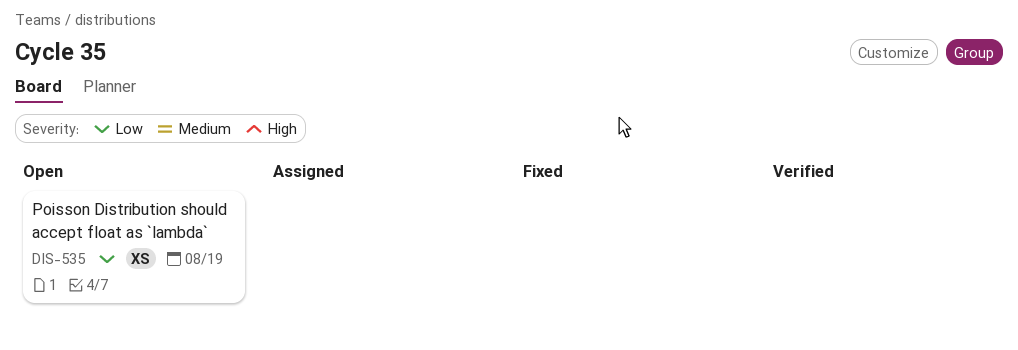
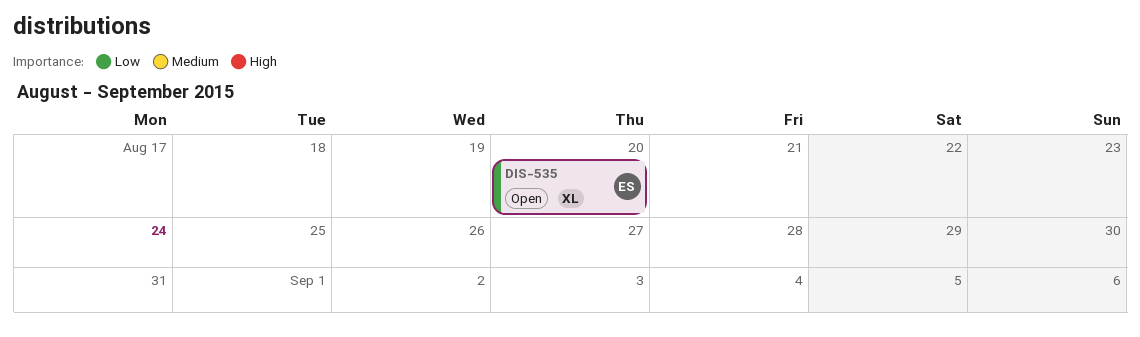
DIS-535, estimate: XS -> XL
DIS-535, due: Aug 19 -> Aug 20

